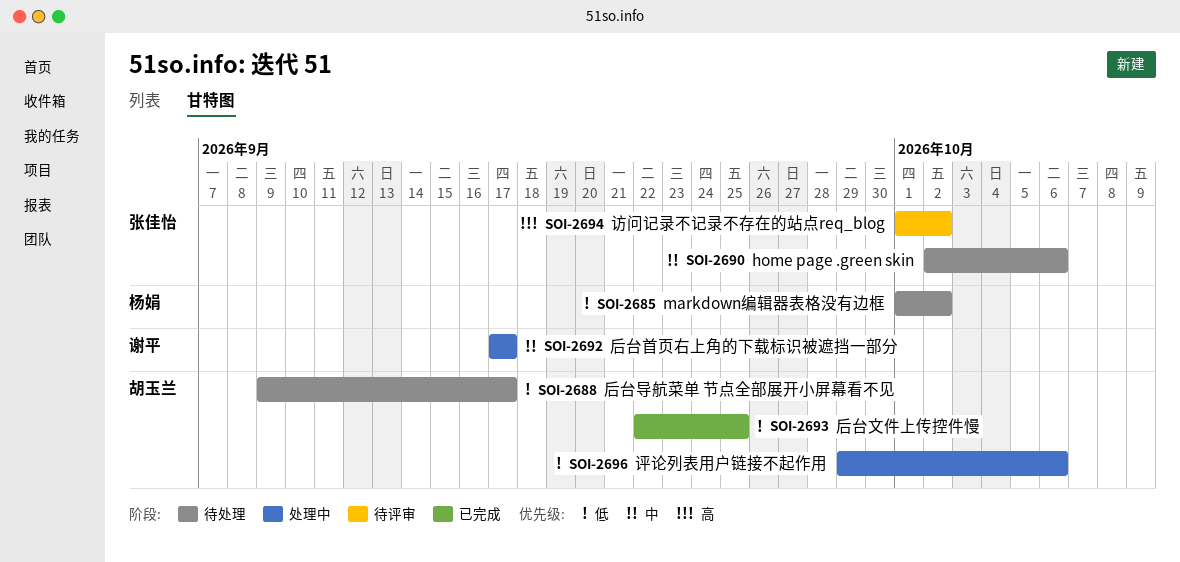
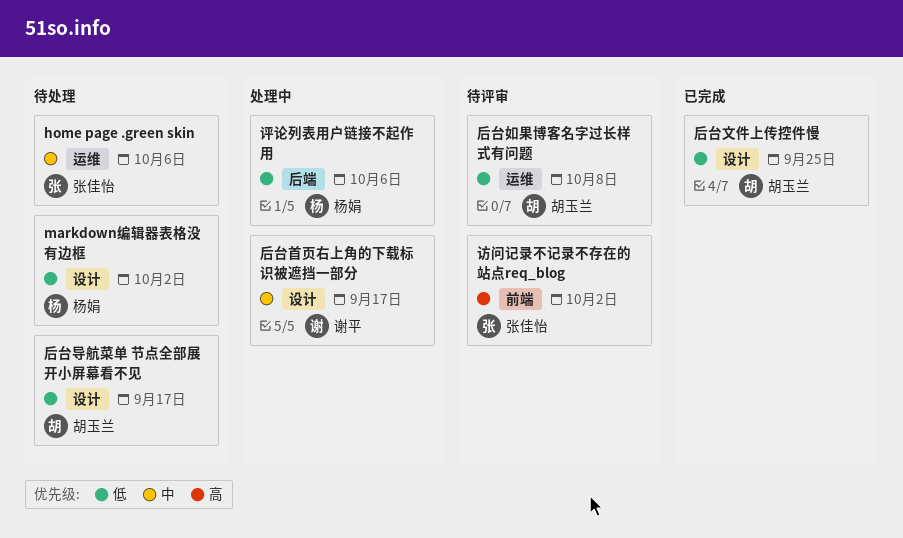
后台如果博客名字过长样式有问题: none -> present
评论列表用户链接不起作用, owner: 胡玉兰 -> 杨娟

